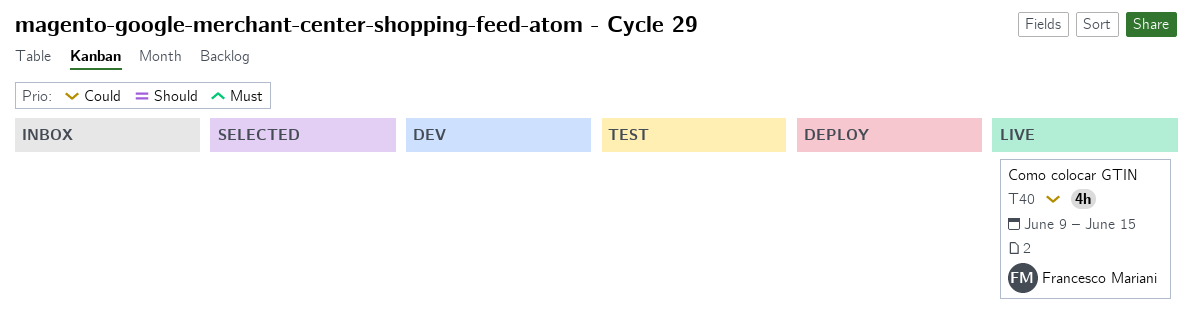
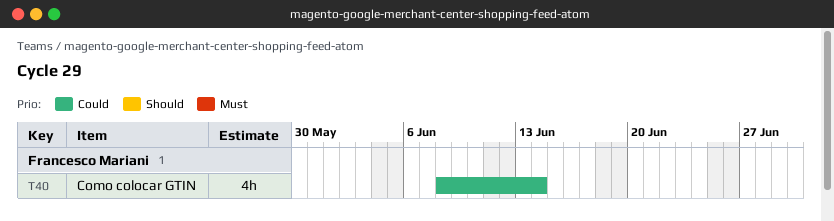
T40, start: Jun 9 -> Jun 8
T40, due: Jun 15 -> Jun 14

